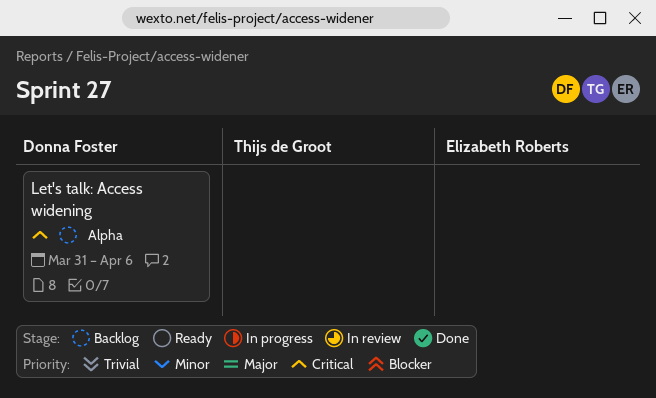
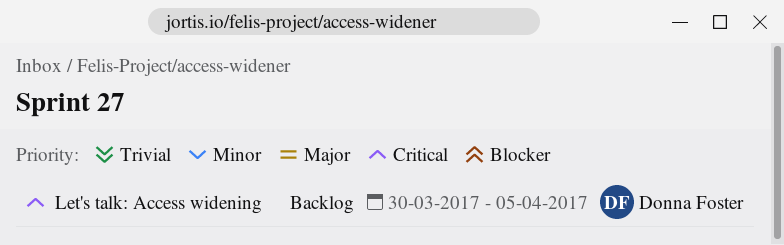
Let's talk: Access widening, start: Mar 31 -> Mar 30
Let's talk: Access widening, due: Apr 6 -> Apr 5

